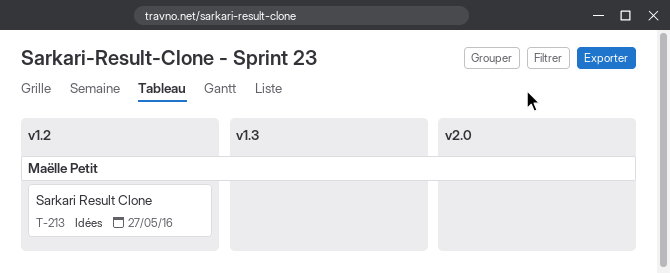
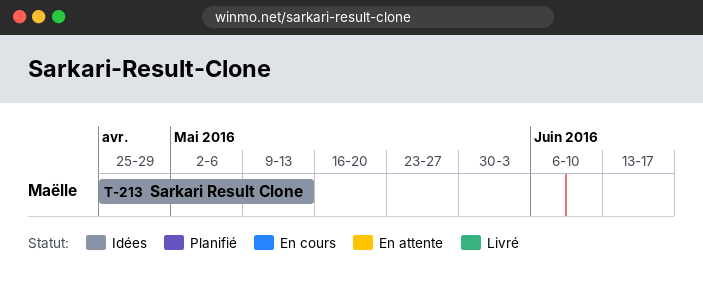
T-213, due: May 27 -> May 13

